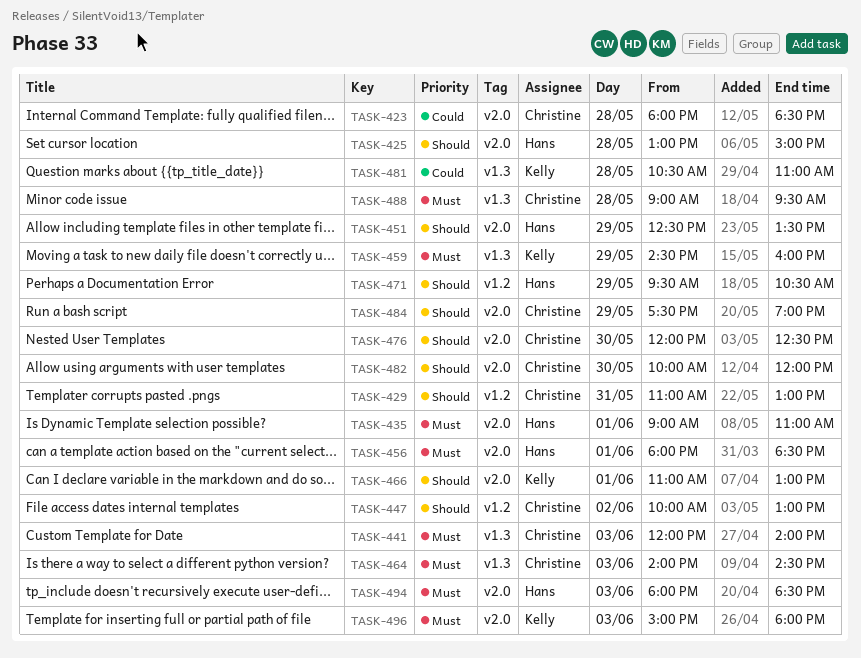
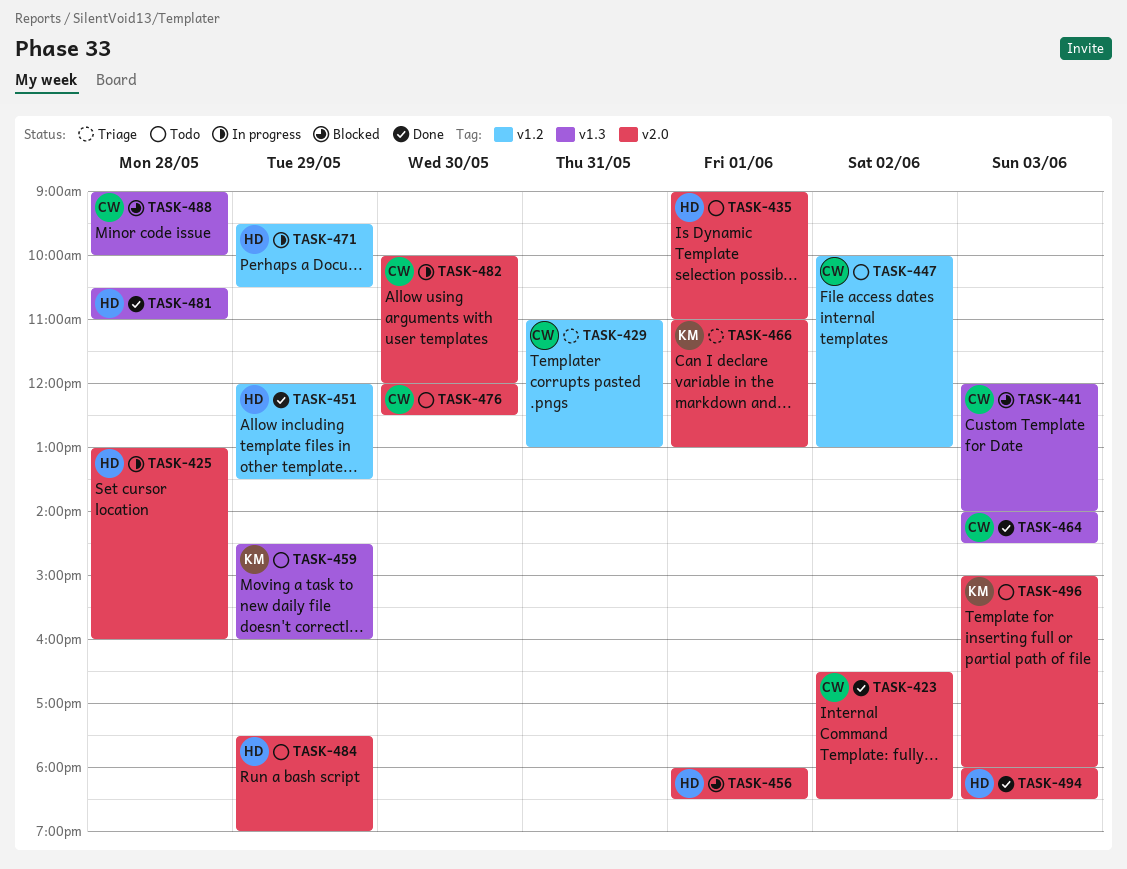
TASK-423, day: May 28 -> Jun 2
TASK-423, begins: 18:00 -> 16:30
TASK-425, ends: 15:00 -> 16:00
TASK-451, label: v2.0 -> v1.2
TASK-451, begins: 12:30 -> 12:00
TASK-481, owner: Kelly -> Hans
TASK-484, owner: Christine -> Hans
TASK-488, ends: 09:30 -> 10:00

